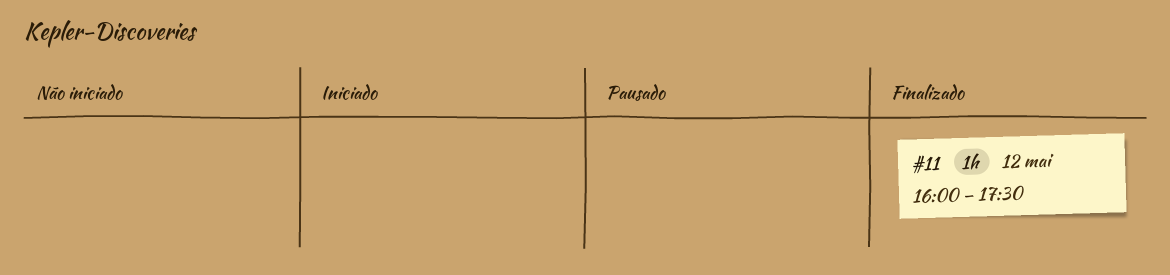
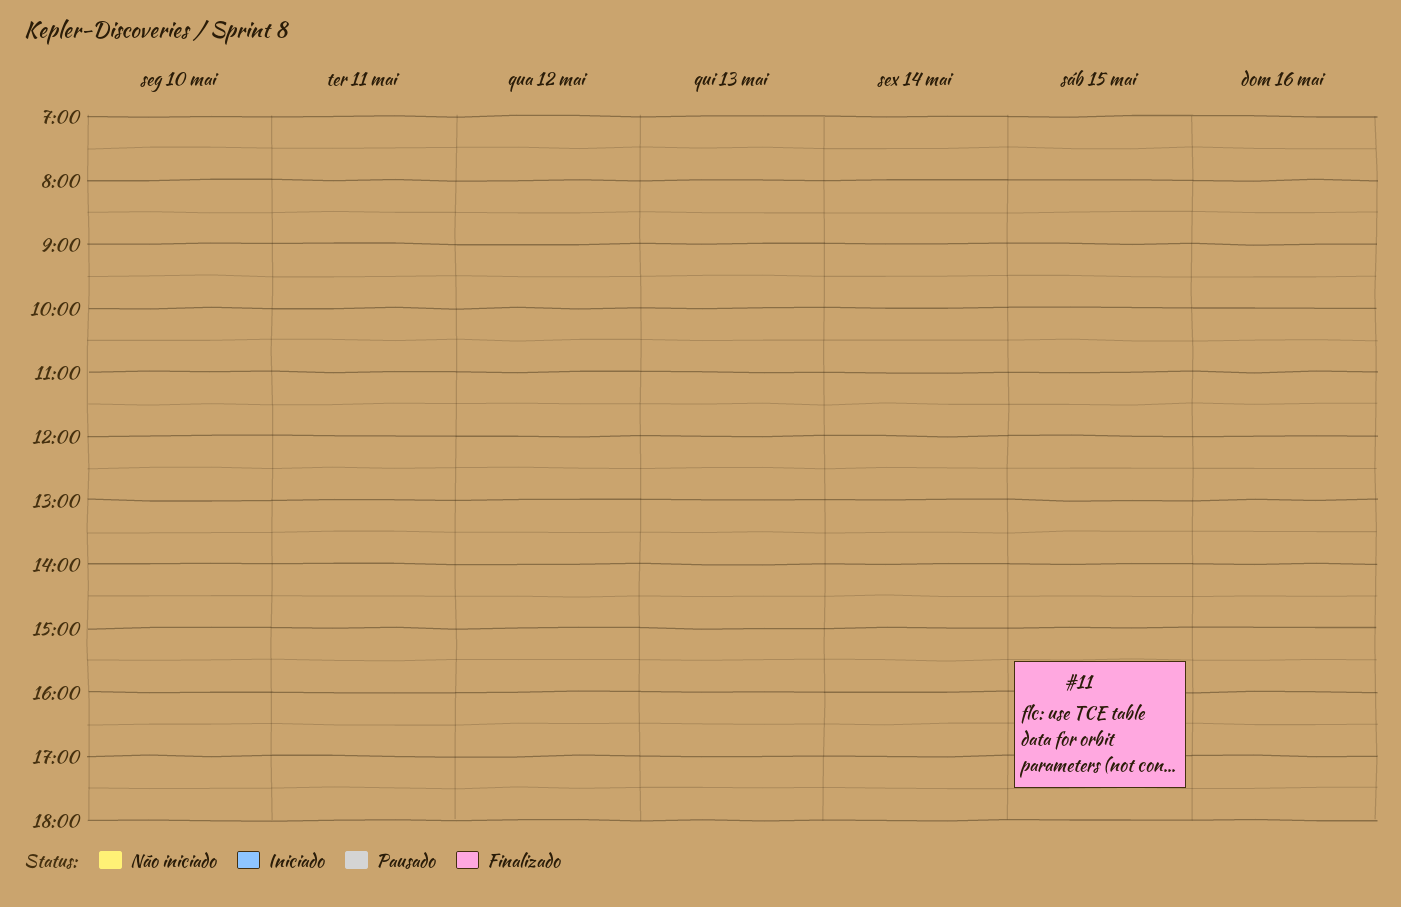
#11, day: May 12 -> May 15
#11, begins: 16:00 -> 15:30

